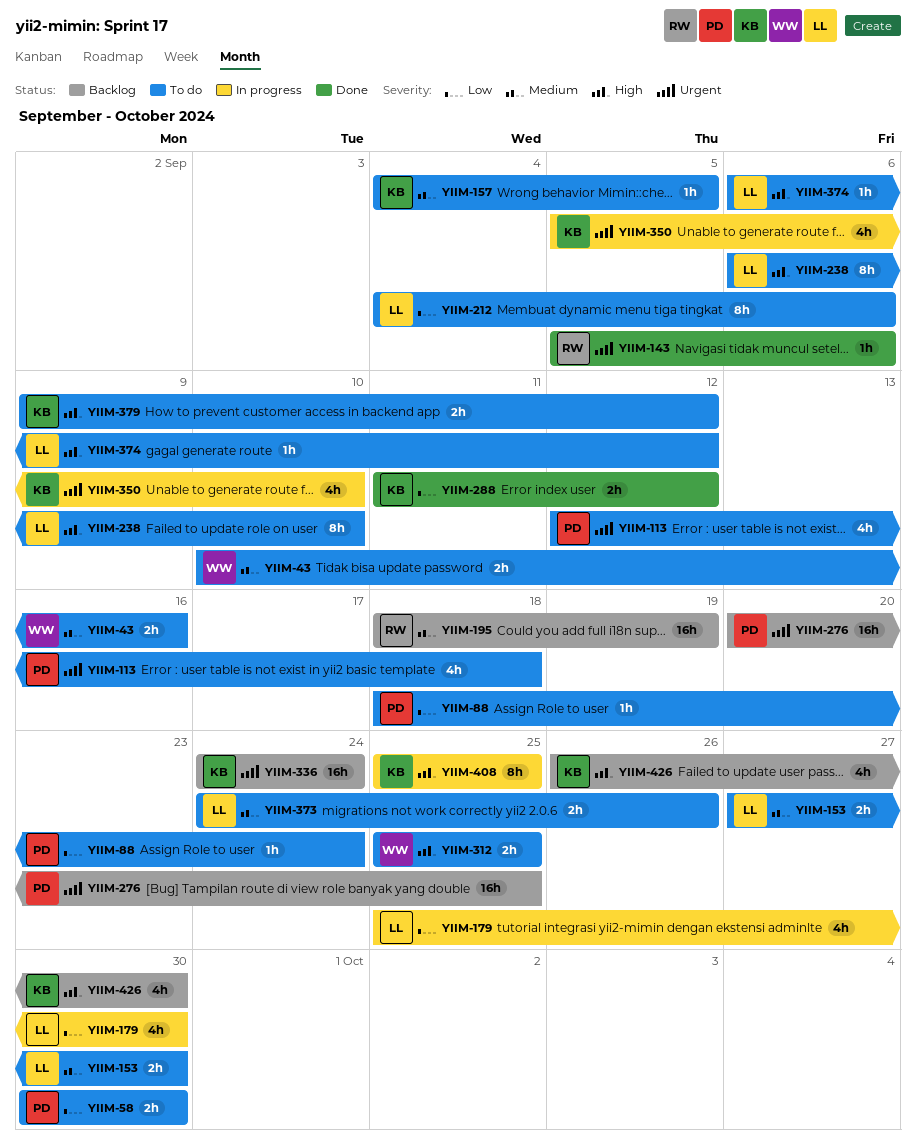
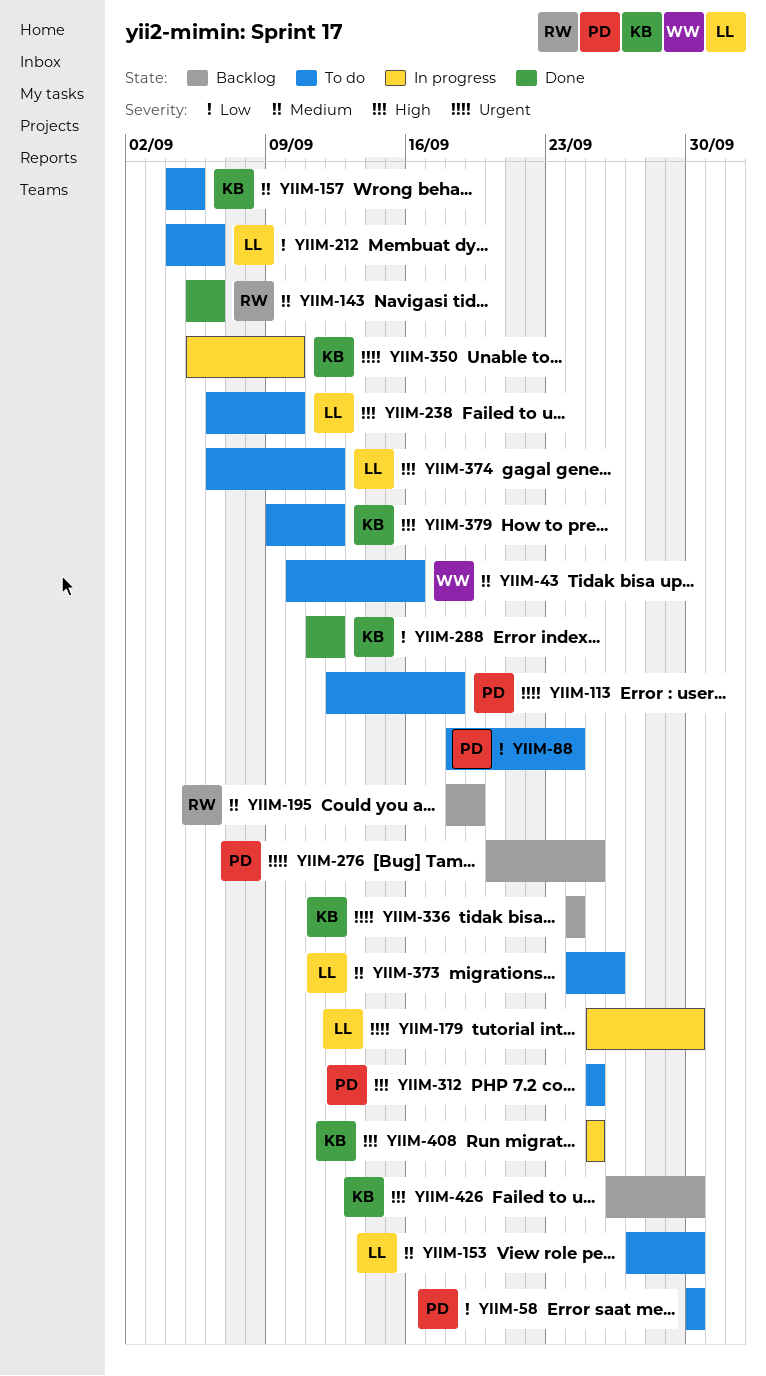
YIIM-143, priority: Urgent -> Medium
YIIM-179, priority: Low -> Urgent
YIIM-312, owner: WW -> PD

